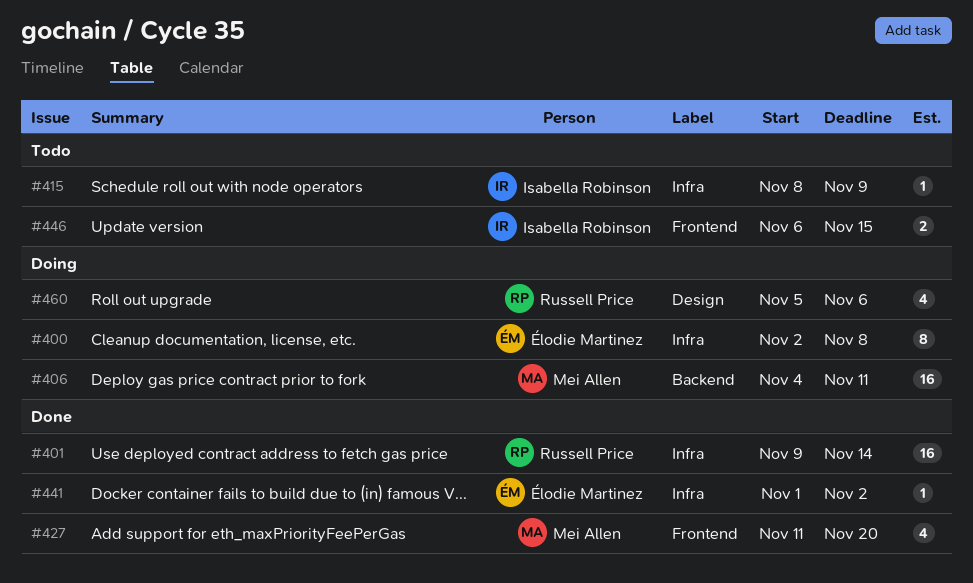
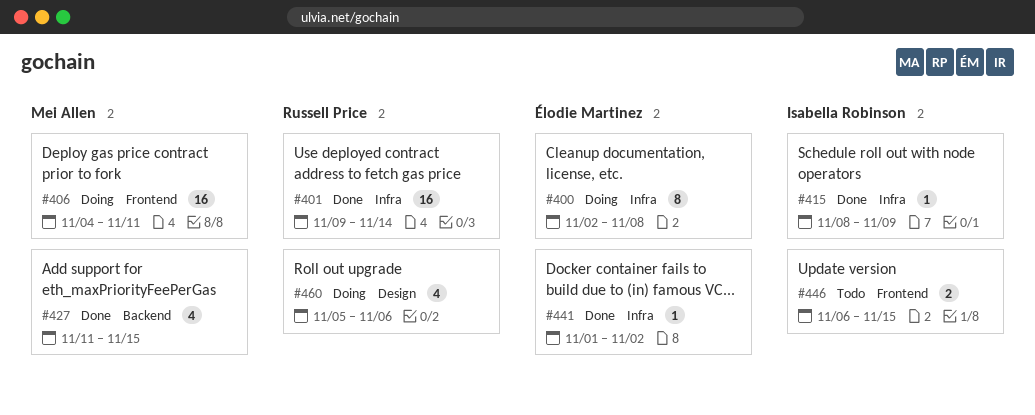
#406, label: Backend -> Frontend
#415, status: Todo -> Done
#427, label: Frontend -> Backend
#427, due: Nov 20 -> Nov 15

